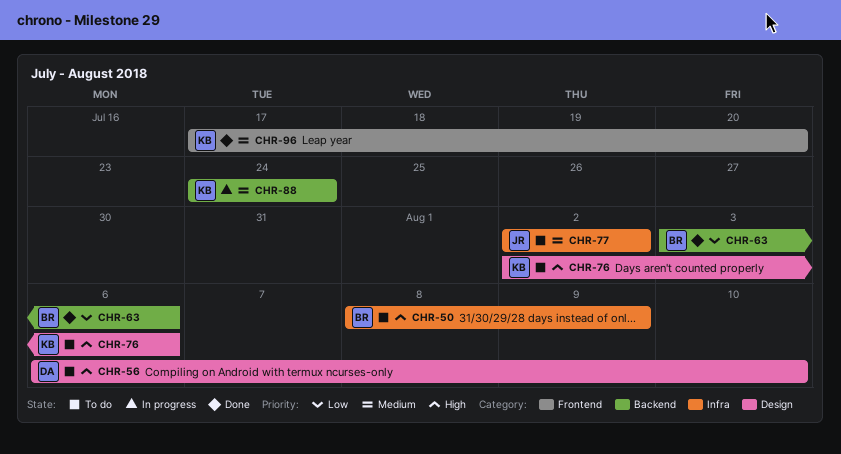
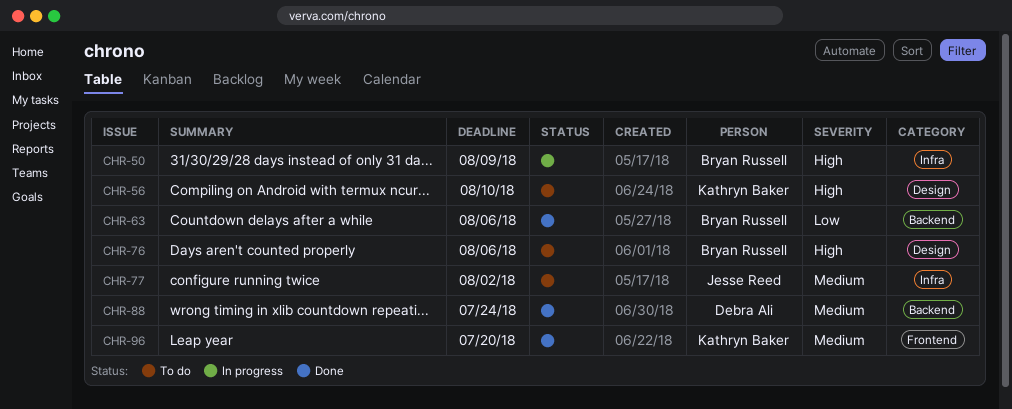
CHR-50, status: To do -> In progress
CHR-56, owner: Debra Ali -> Kathryn Baker
CHR-76, owner: Kathryn Baker -> Bryan Russell
CHR-88, status: In progress -> Done
CHR-88, owner: Kathryn Baker -> Debra Ali

